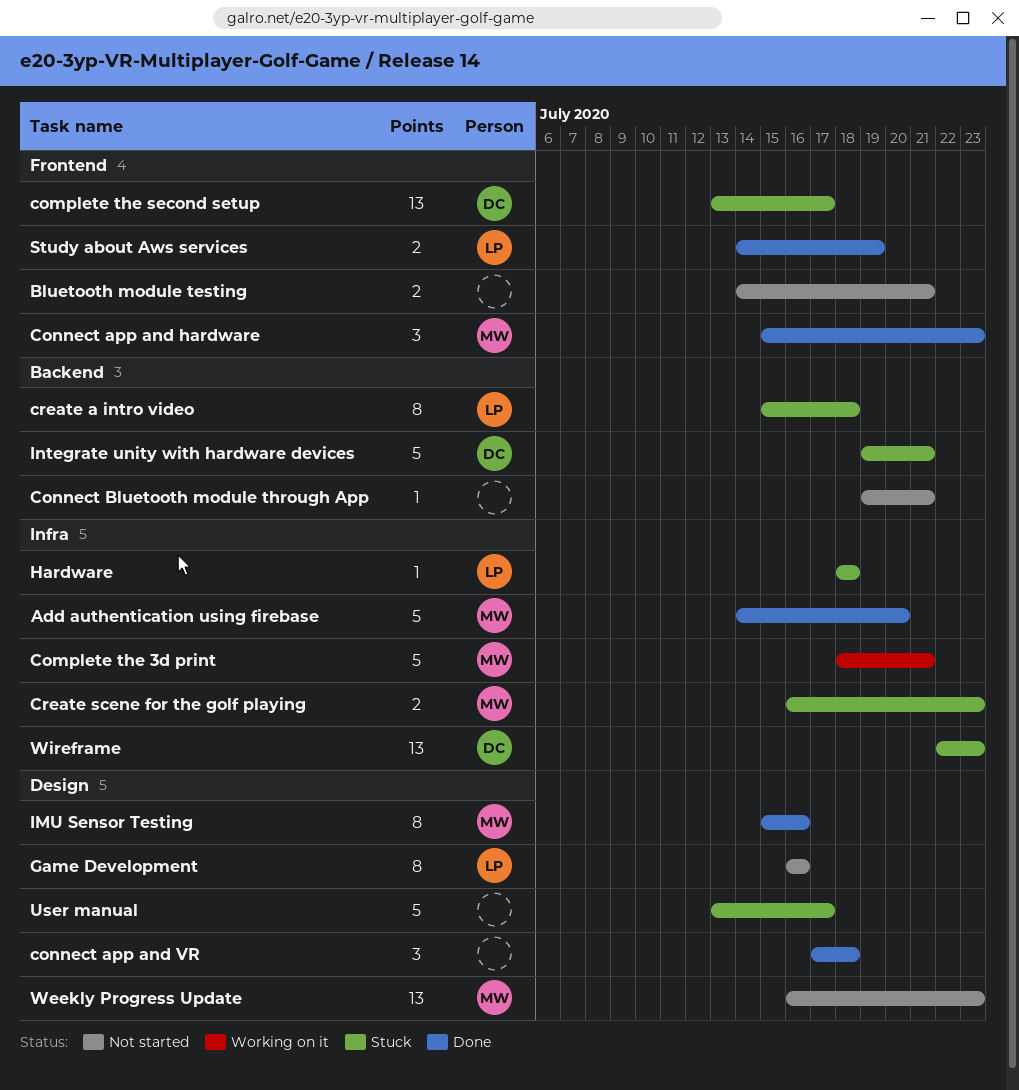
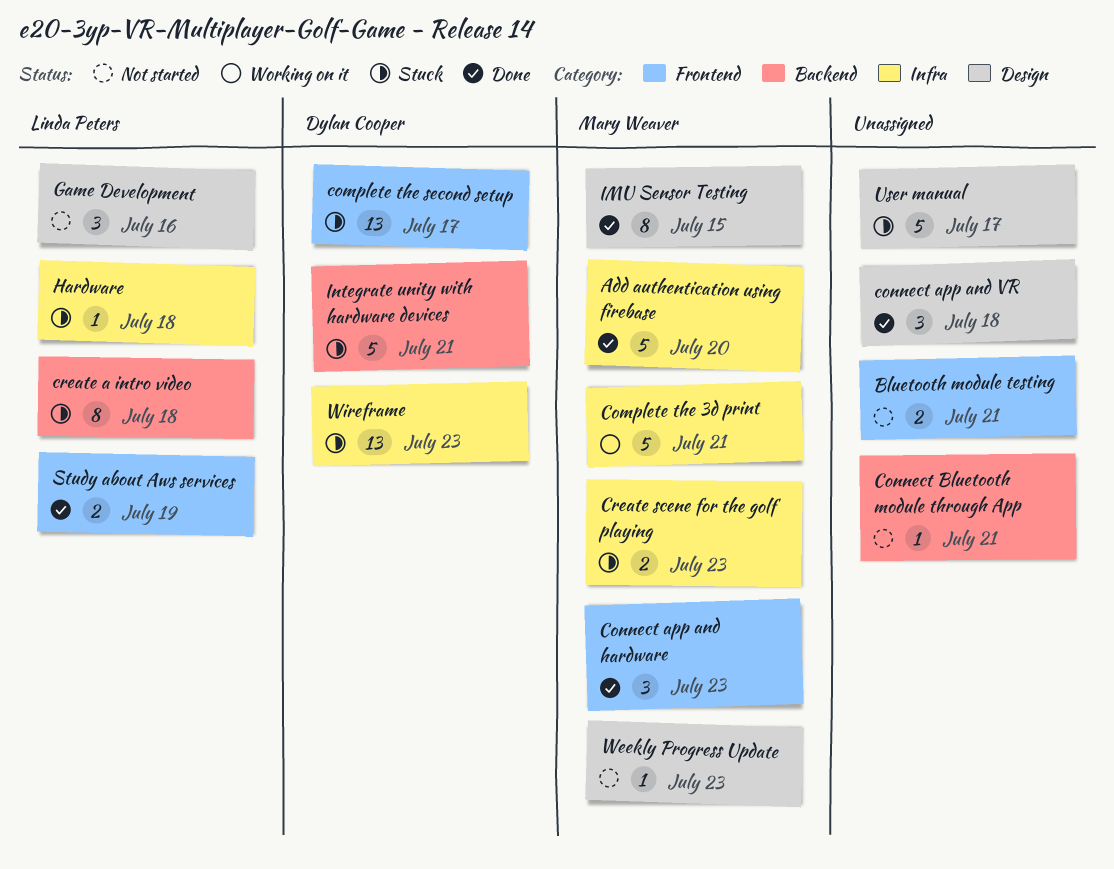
Game Development, estimate: 8 -> 3
IMU Sensor Testing, due: Jul 16 -> Jul 15
Weekly Progress Update, estimate: 13 -> 1

